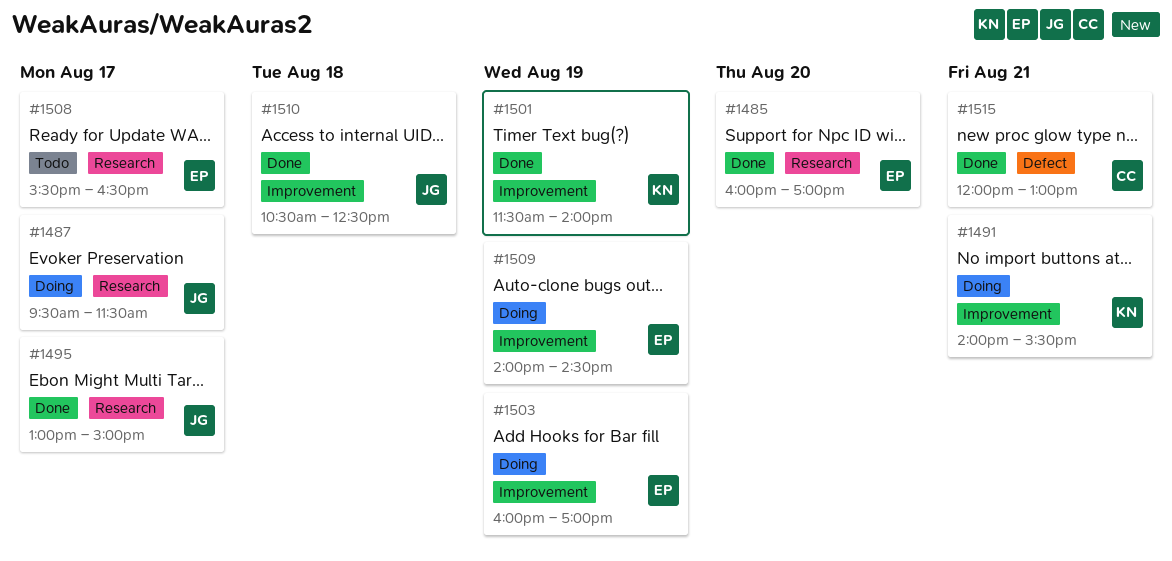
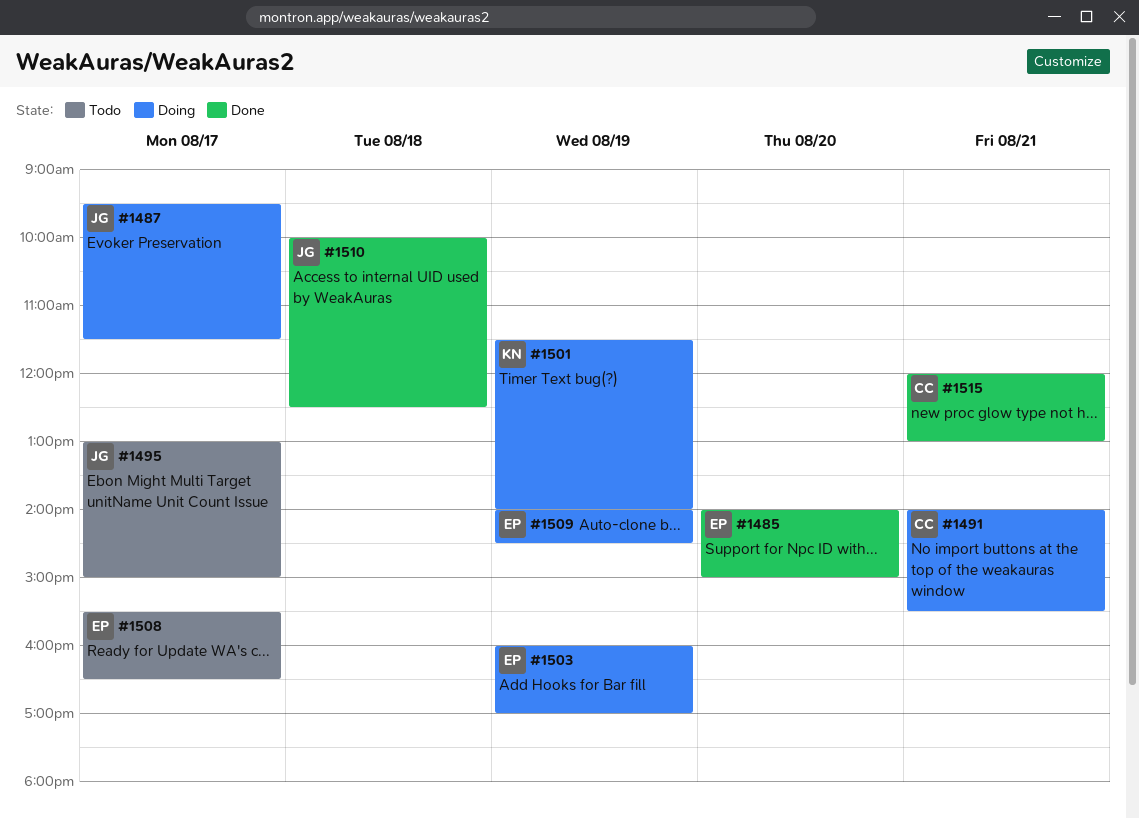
#1485, begins: 16:00 -> 14:00
#1485, ends: 17:00 -> 15:00
#1491, owner: KN -> CC
#1495, status: Done -> Todo
#1501, status: Done -> Doing
#1510, begins: 10:30 -> 10:00

